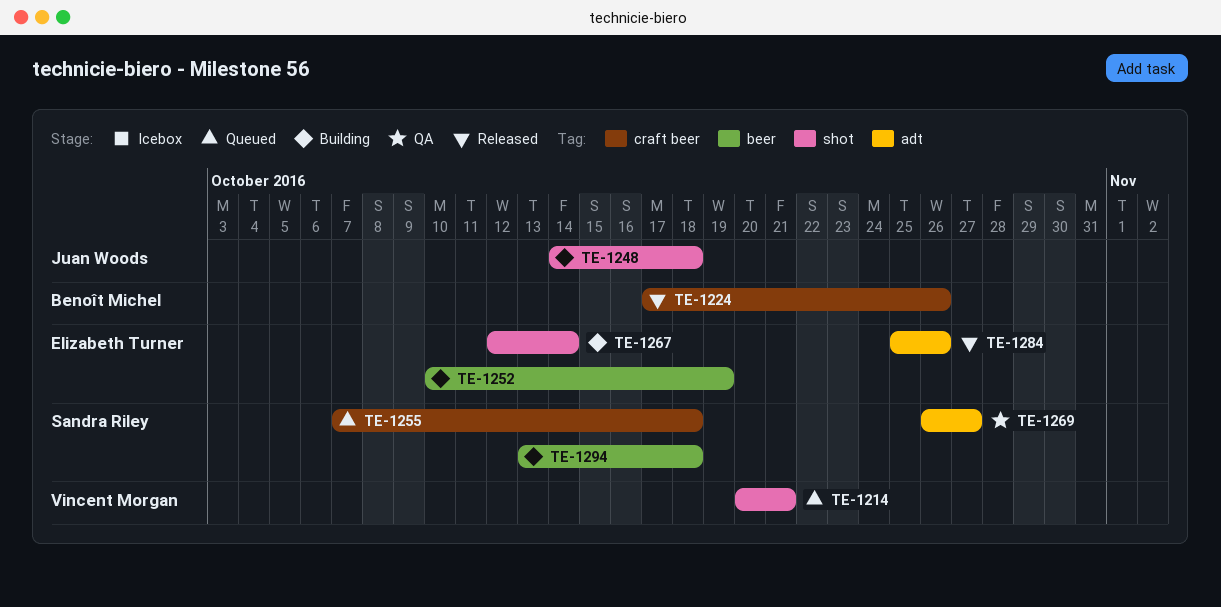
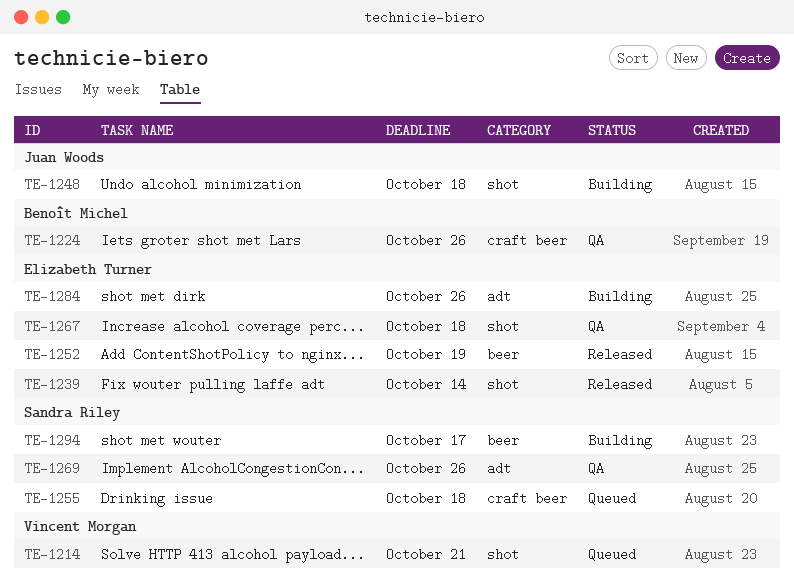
TE-1224, status: Released -> QA
TE-1239: none -> present
TE-1252, status: Building -> Released
TE-1267, status: Building -> QA
TE-1267, due: Oct 14 -> Oct 18
TE-1269, due: Oct 27 -> Oct 26
TE-1284, status: Released -> Building
TE-1294, due: Oct 18 -> Oct 17

